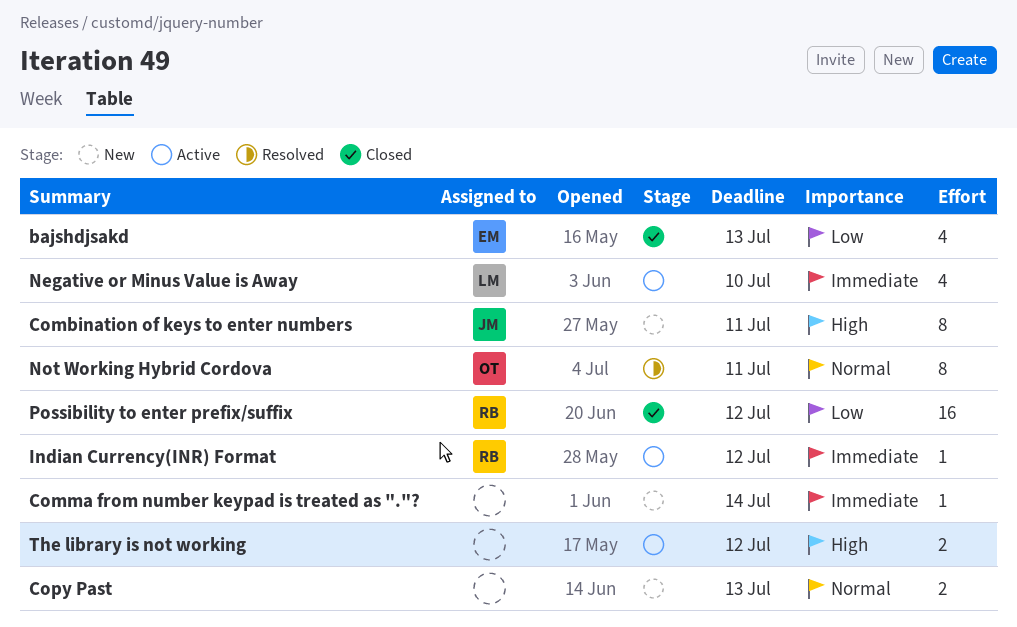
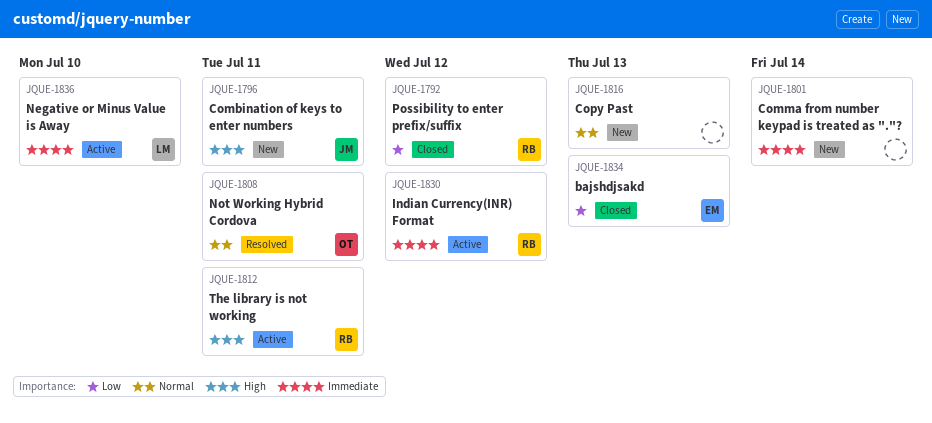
The library is not working, owner: none -> RB
The library is not working, due: Jul 12 -> Jul 11

